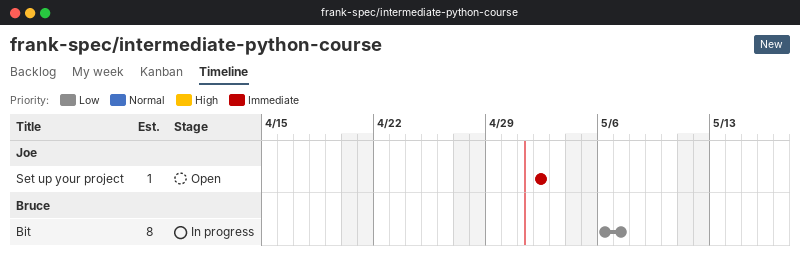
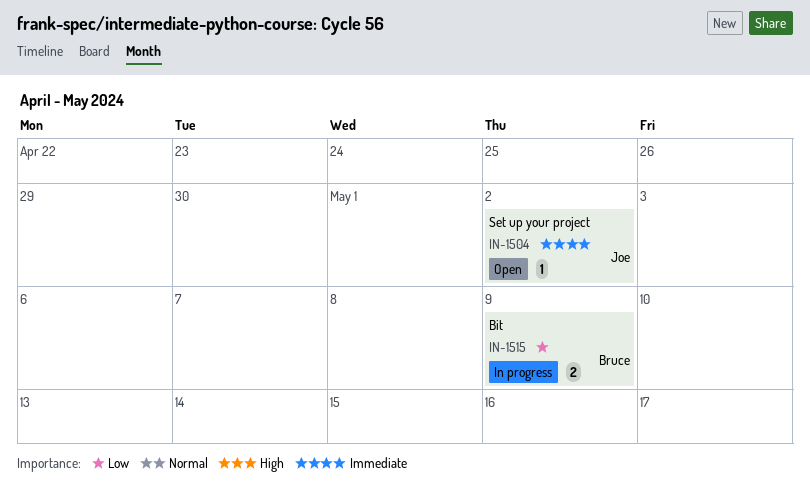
Bit, estimate: 8 -> 2
Bit, due: May 7 -> May 9

